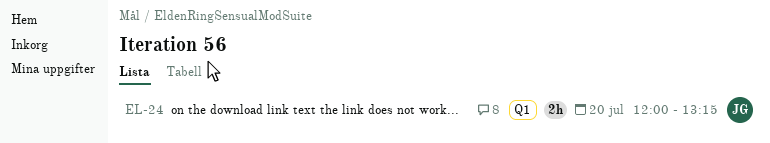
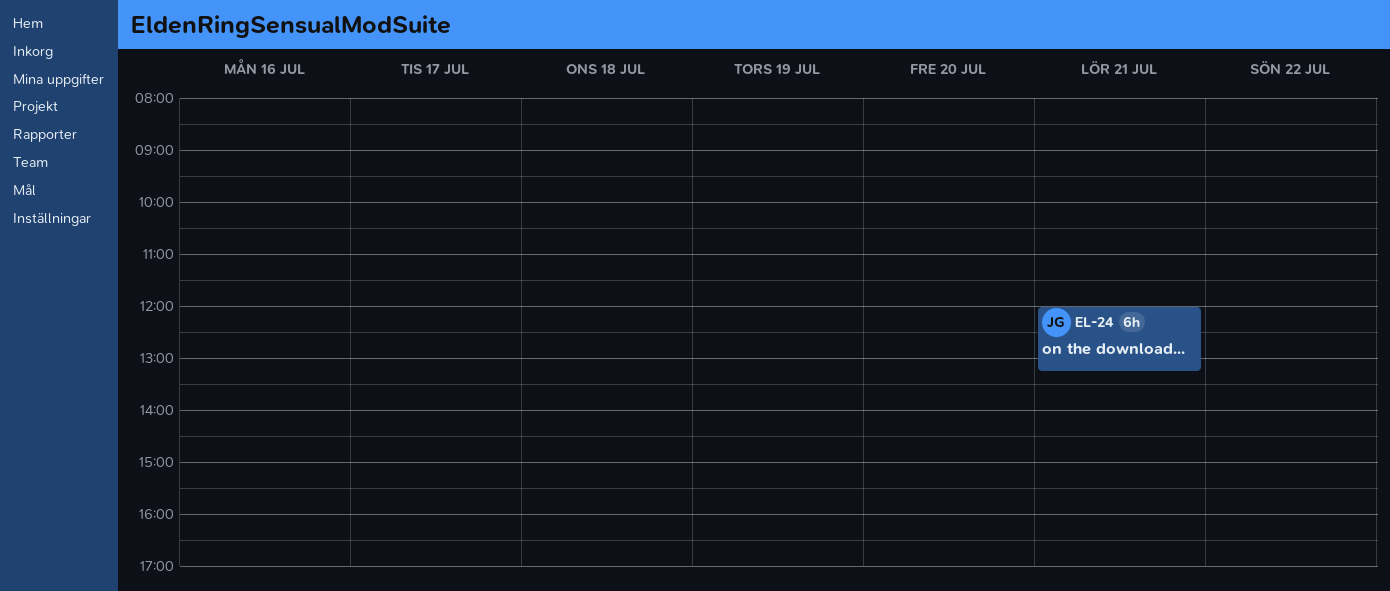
EL-24, estimate: 2h -> 6h
EL-24, day: Jul 20 -> Jul 21

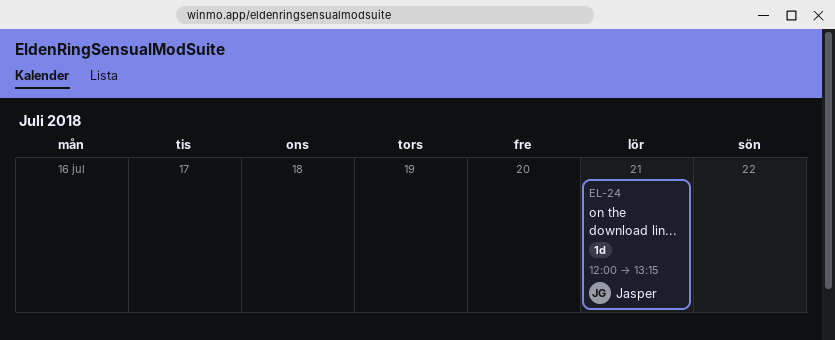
EL-24, estimate: 6h -> 1d

